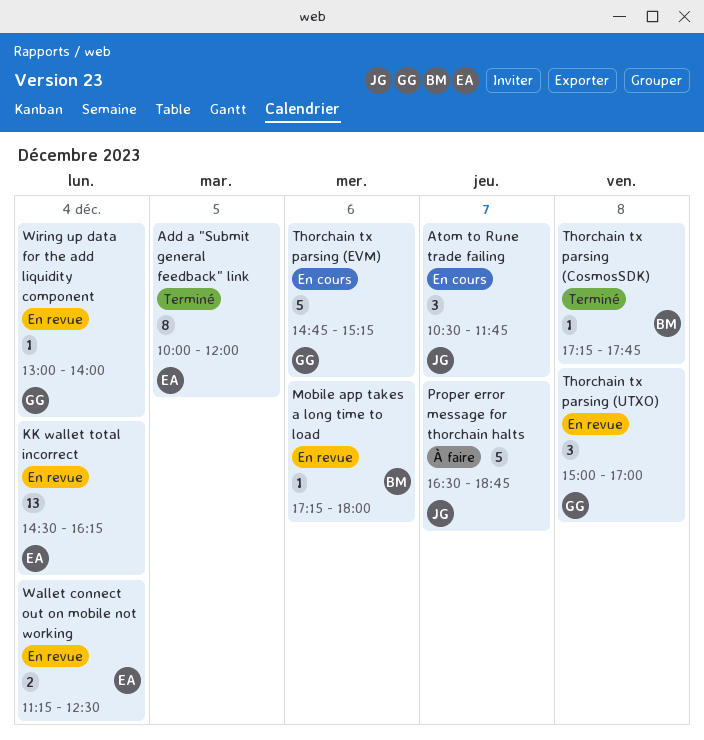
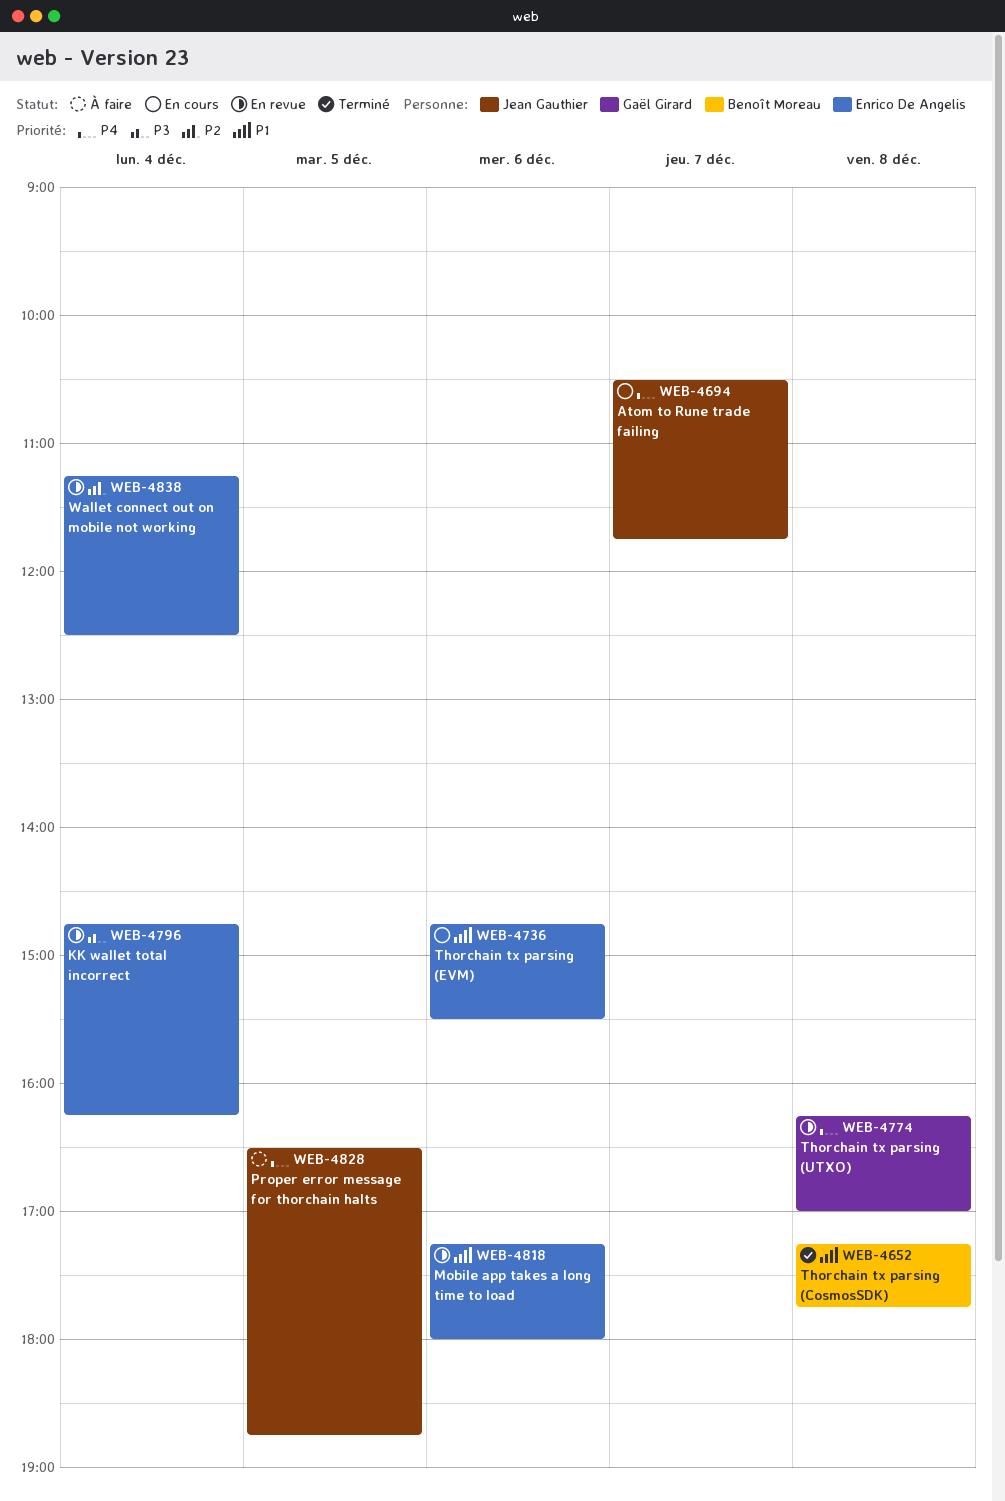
Add a "Submit general feedback" link: present -> none
KK wallet total incorrect, begins: 14:30 -> 14:45
Mobile app takes a long time to load, owner: Benoît Moreau -> Enrico De Angelis
Proper error message for thorchain halts, day: Dec 7 -> Dec 5
Thorchain tx parsing (EVM), owner: Gaël Girard -> Enrico De Angelis
Thorchain tx parsing (EVM), ends: 15:15 -> 15:30
Thorchain tx parsing (UTXO), begins: 15:00 -> 16:15
Wiring up data for the add liquidity component: present -> none

